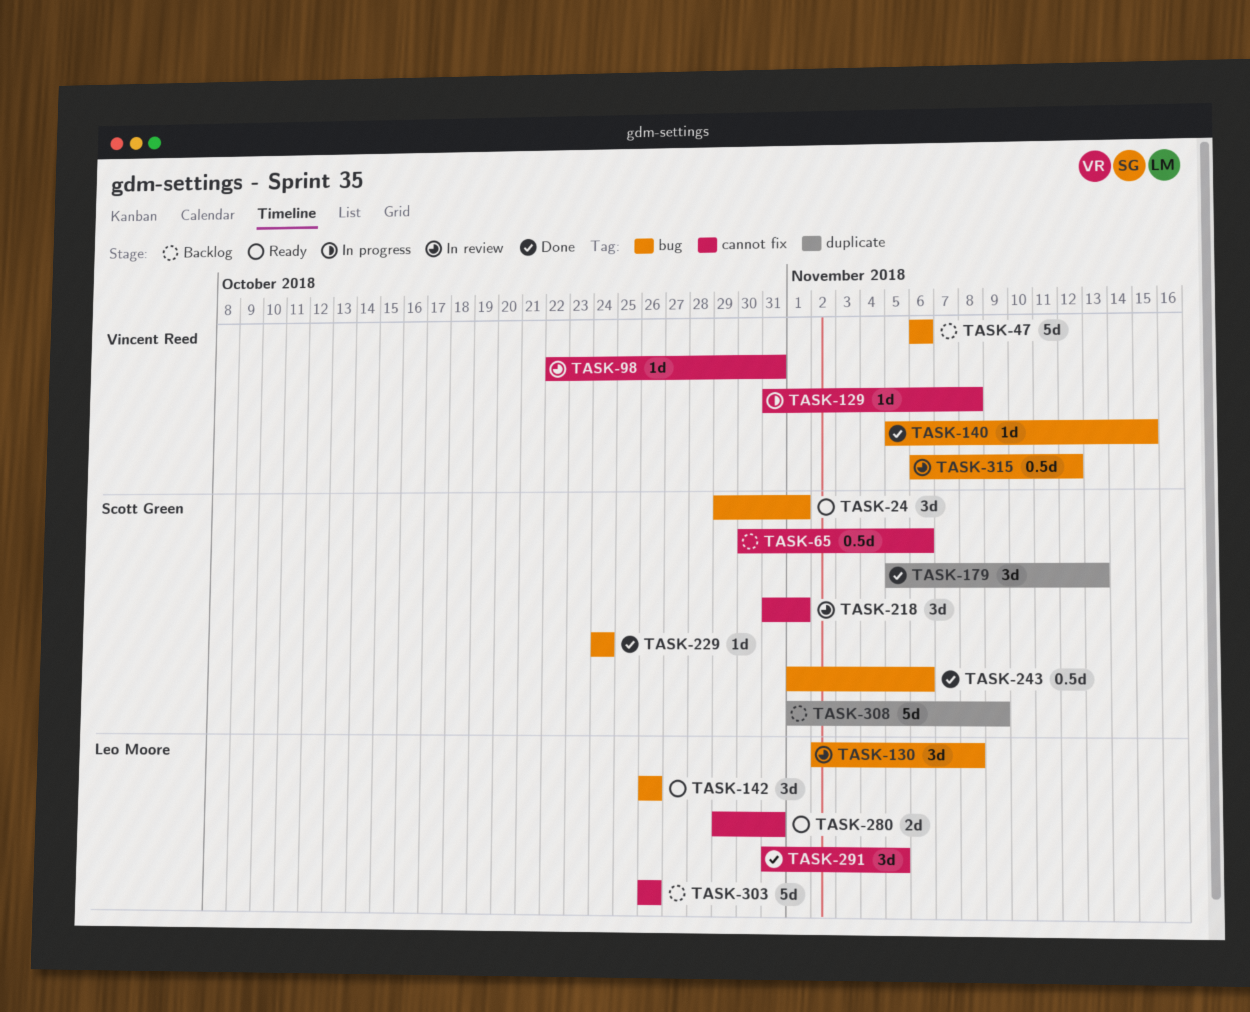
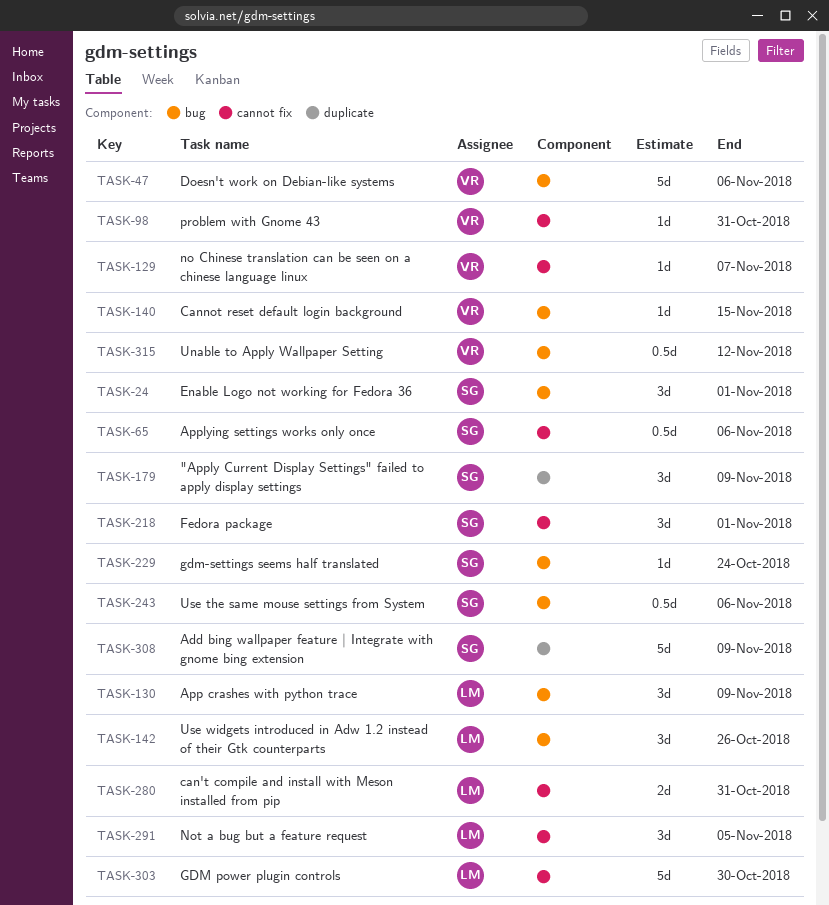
TASK-129, due: Nov 8 -> Nov 7
TASK-130, due: Nov 8 -> Nov 9
TASK-179, due: Nov 13 -> Nov 9
TASK-303, due: Oct 26 -> Oct 30

